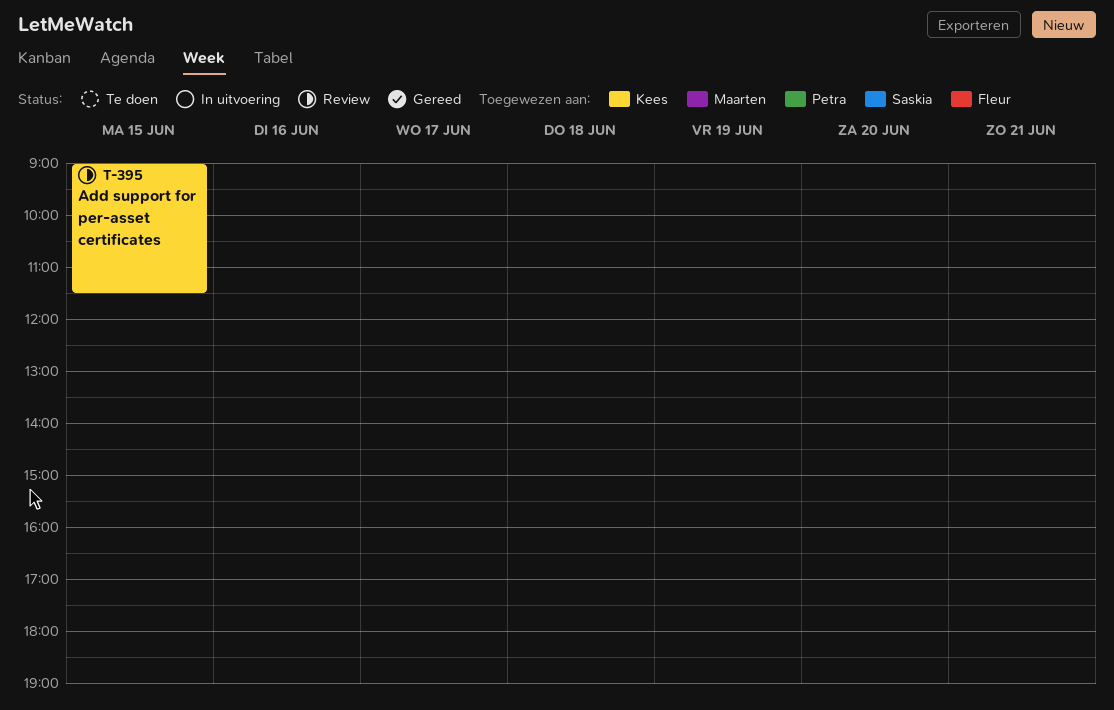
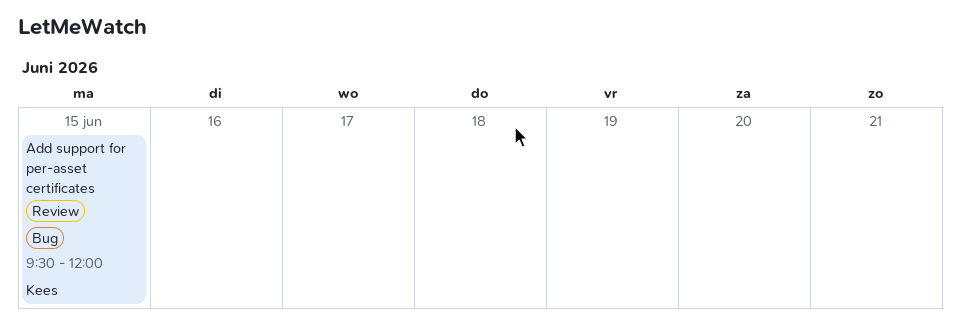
Add support for per-asset certificates, begins: 09:00 -> 09:30
Add support for per-asset certificates, ends: 11:30 -> 12:00

